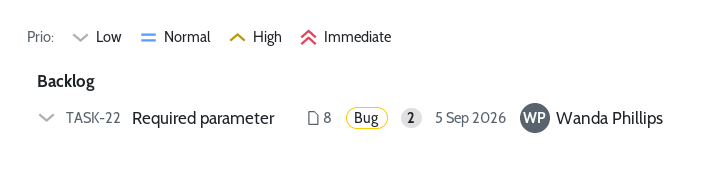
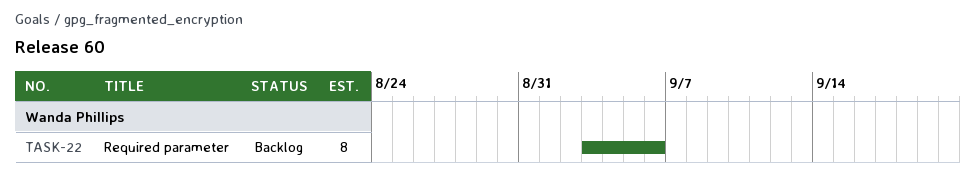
TASK-22, estimate: 2 -> 8
TASK-22, due: Sep 5 -> Sep 6

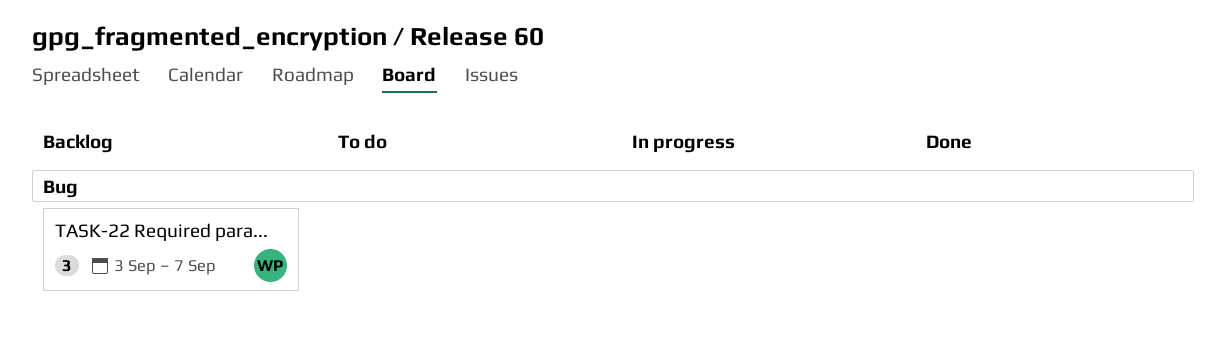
TASK-22, estimate: 8 -> 3
TASK-22, due: Sep 6 -> Sep 7

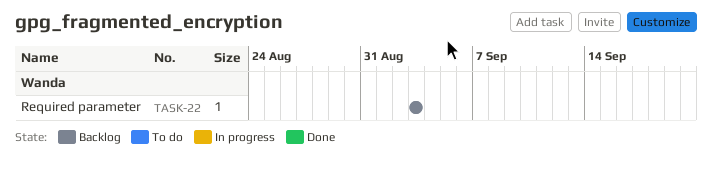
TASK-22, estimate: 3 -> 1
TASK-22, due: Sep 7 -> Sep 3

